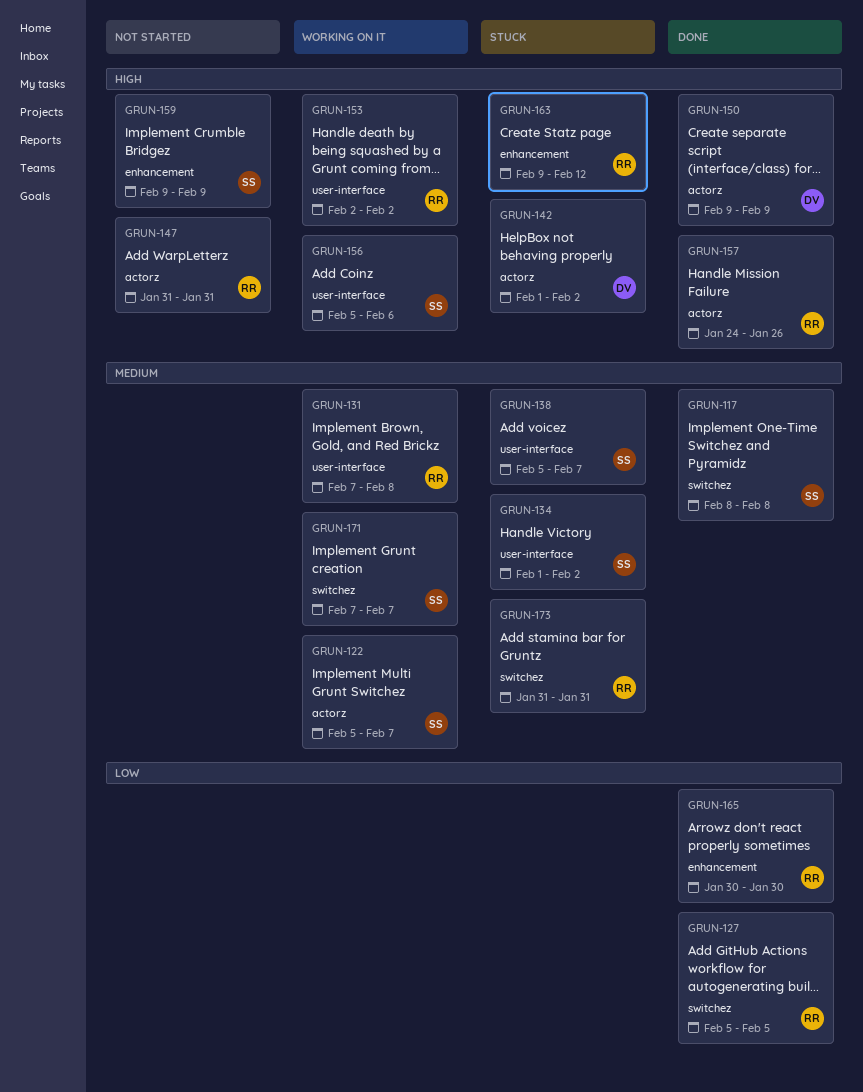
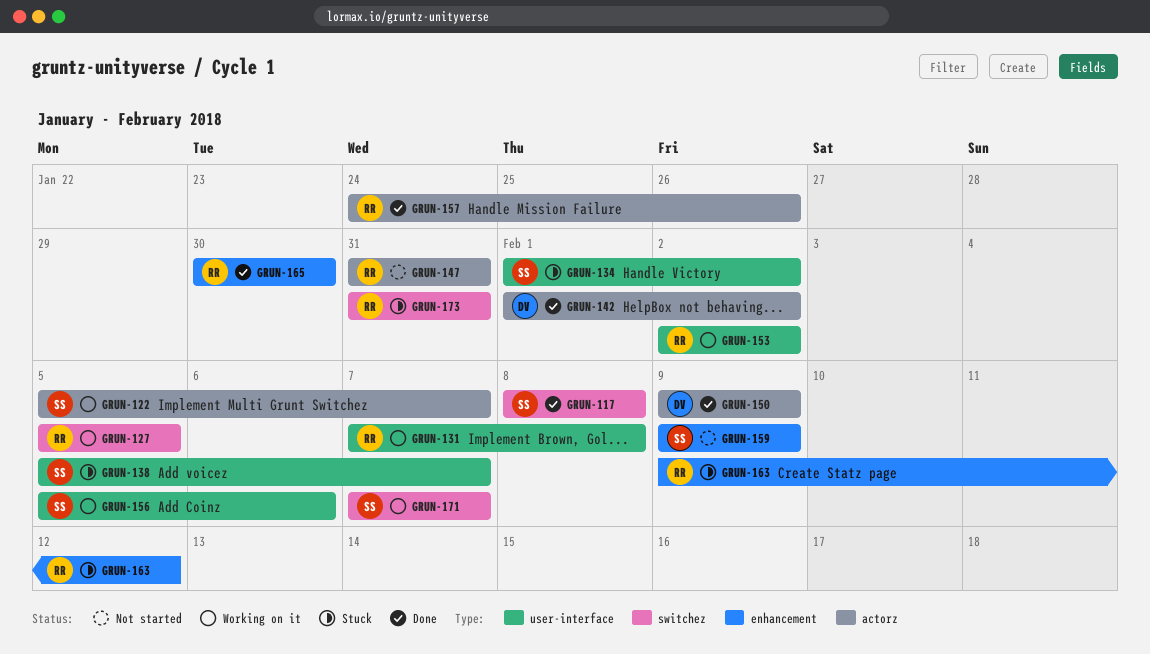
GRUN-127, status: Done -> Working on it
GRUN-142, status: Stuck -> Done

